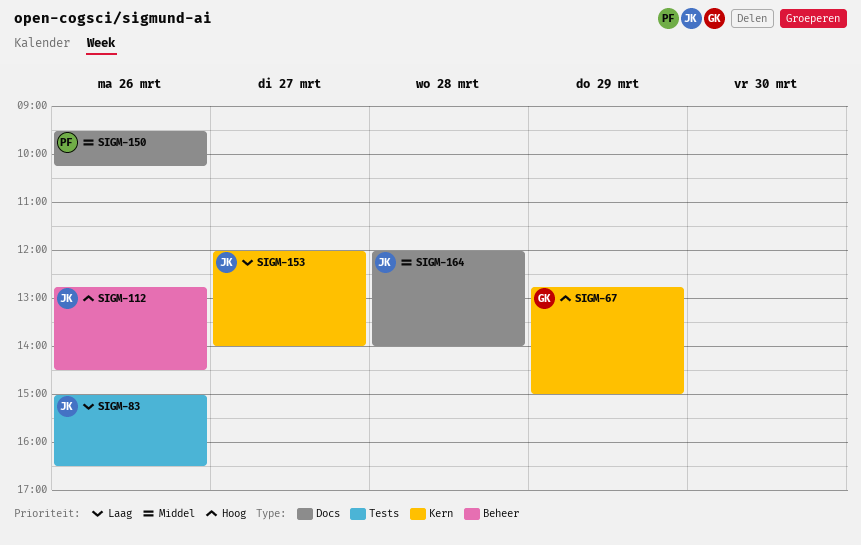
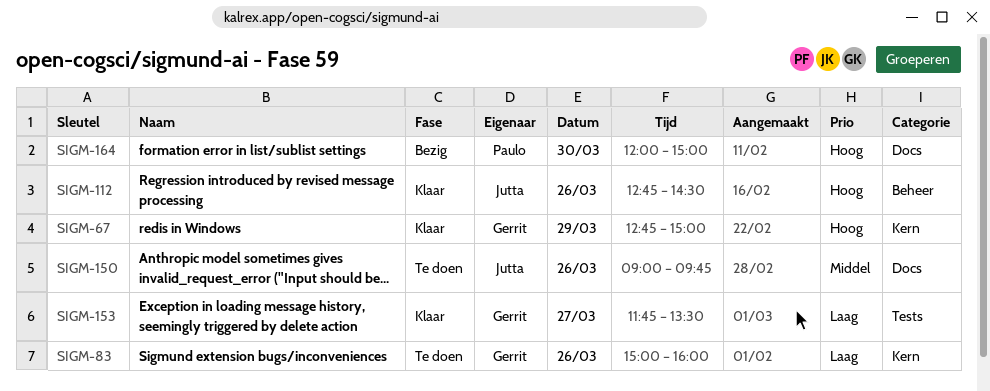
SIGM-83, owner: Jutta -> Gerrit
SIGM-83, label: Tests -> Kern
SIGM-83, ends: 16:30 -> 16:00
SIGM-150, owner: Paulo -> Jutta
SIGM-150, begins: 09:30 -> 09:00
SIGM-150, ends: 10:15 -> 09:45
SIGM-153, owner: Jutta -> Gerrit
SIGM-153, label: Kern -> Tests
SIGM-153, begins: 12:00 -> 11:45
SIGM-153, ends: 14:00 -> 13:30
SIGM-164, owner: Jutta -> Paulo
SIGM-164, priority: Middel -> Hoog
SIGM-164, day: Mar 28 -> Mar 30
SIGM-164, ends: 14:00 -> 15:00

